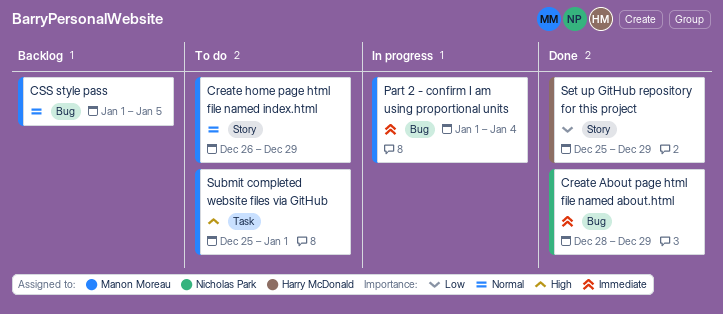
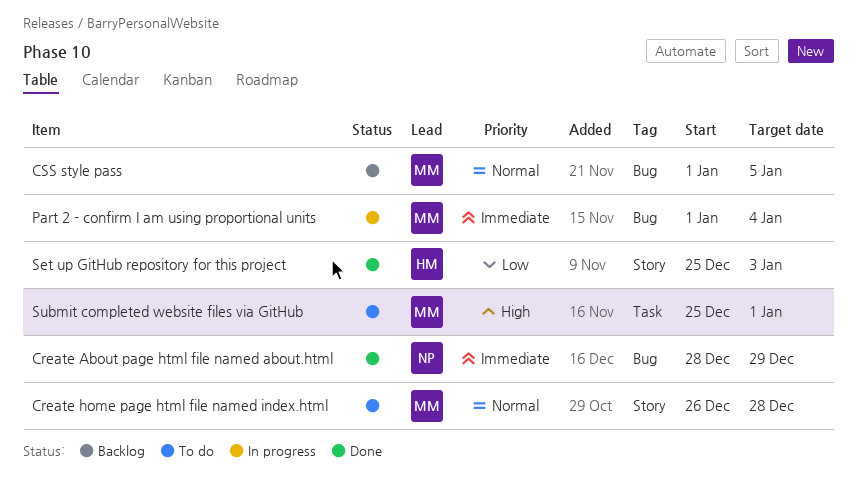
Create home page html file named index.html, due: Dec 29 -> Dec 28
Set up GitHub repository for this project, due: Dec 29 -> Jan 3

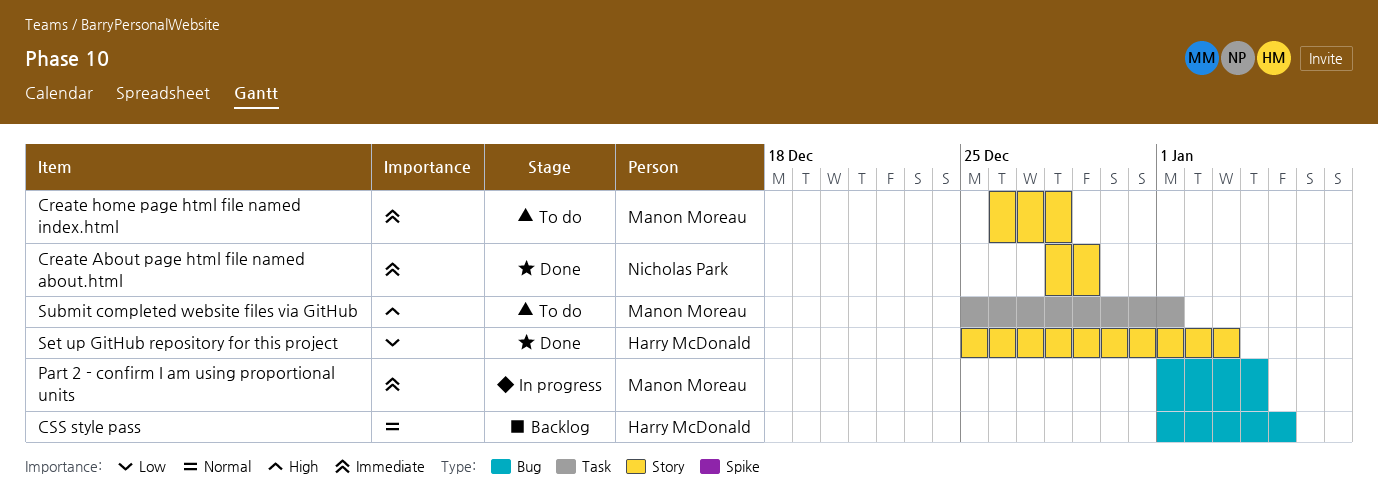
Create About page html file named about.html, label: Bug -> Story
Create home page html file named index.html, priority: Normal -> Immediate
CSS style pass, owner: Manon Moreau -> Harry McDonald

